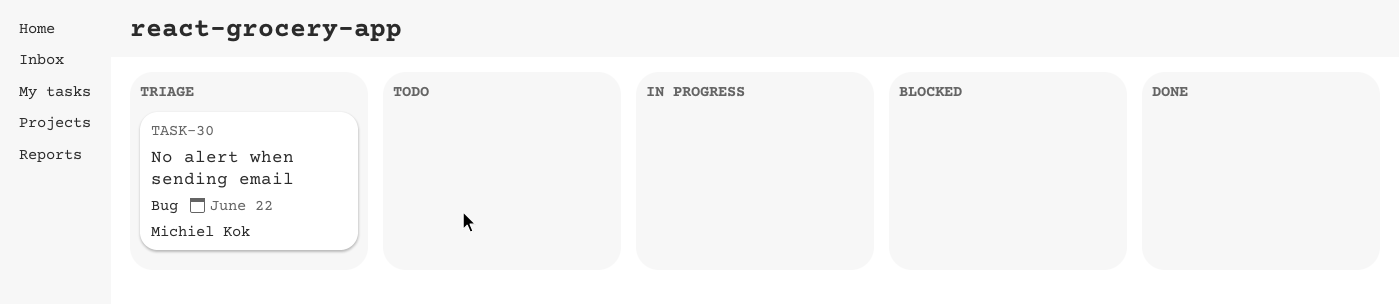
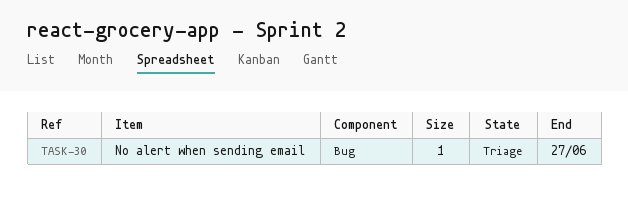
TASK-30, due: Jun 22 -> Jun 27

